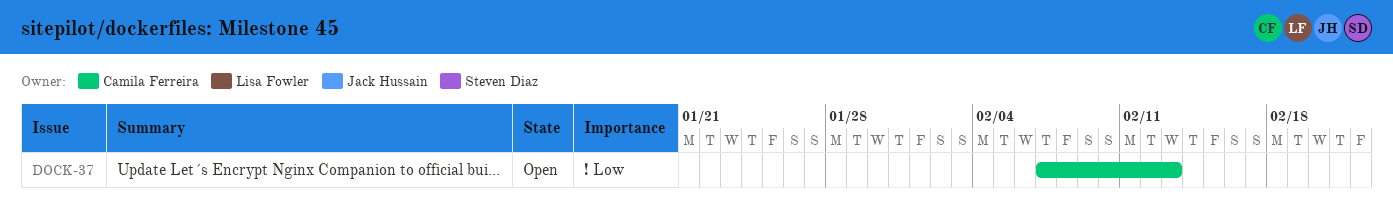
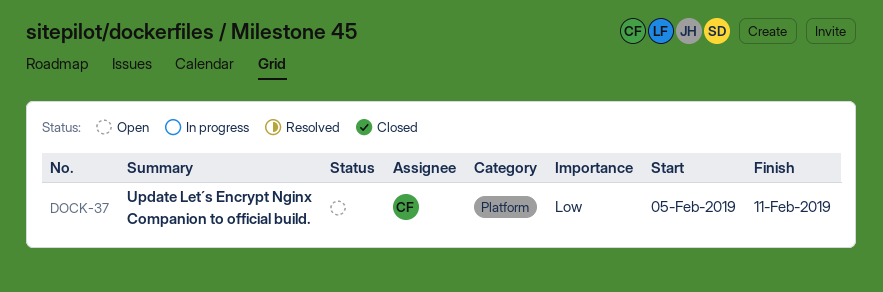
DOCK-37, start: Feb 7 -> Feb 5
DOCK-37, due: Feb 13 -> Feb 11

